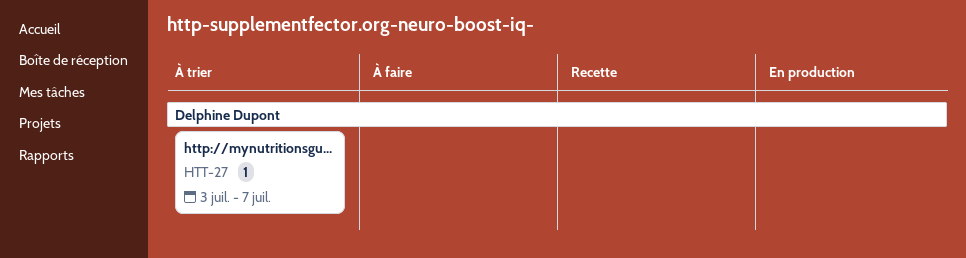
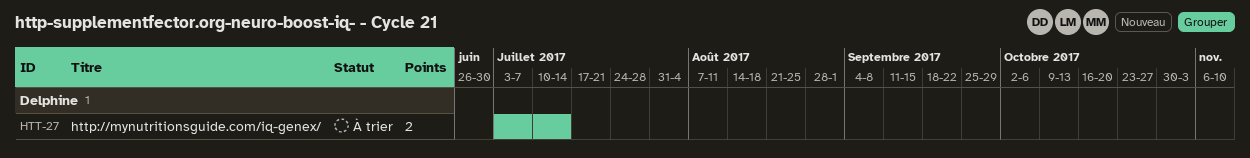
HTT-27, estimate: 1 -> 2
HTT-27, due: Jul 7 -> Jul 14

